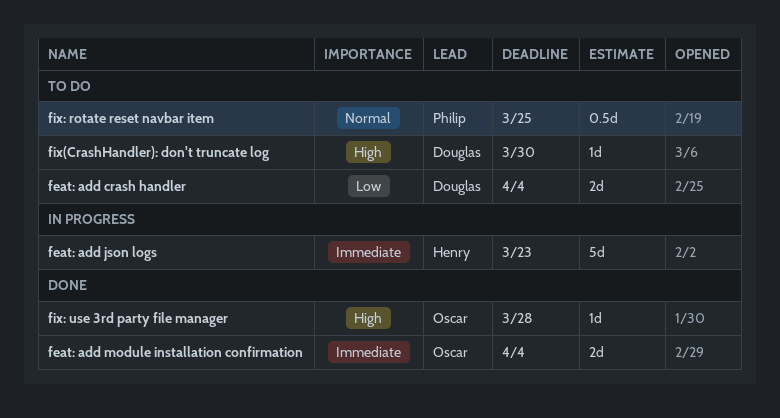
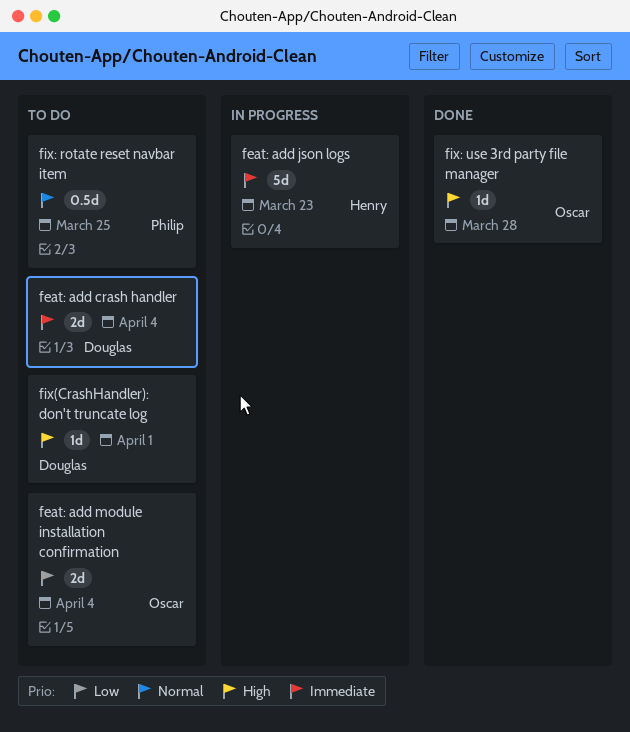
feat: add crash handler, priority: Low -> Immediate
feat: add module installation confirmation, status: Done -> To do
feat: add module installation confirmation, priority: Immediate -> Low
fix(CrashHandler): don't truncate log, due: Mar 30 -> Apr 1

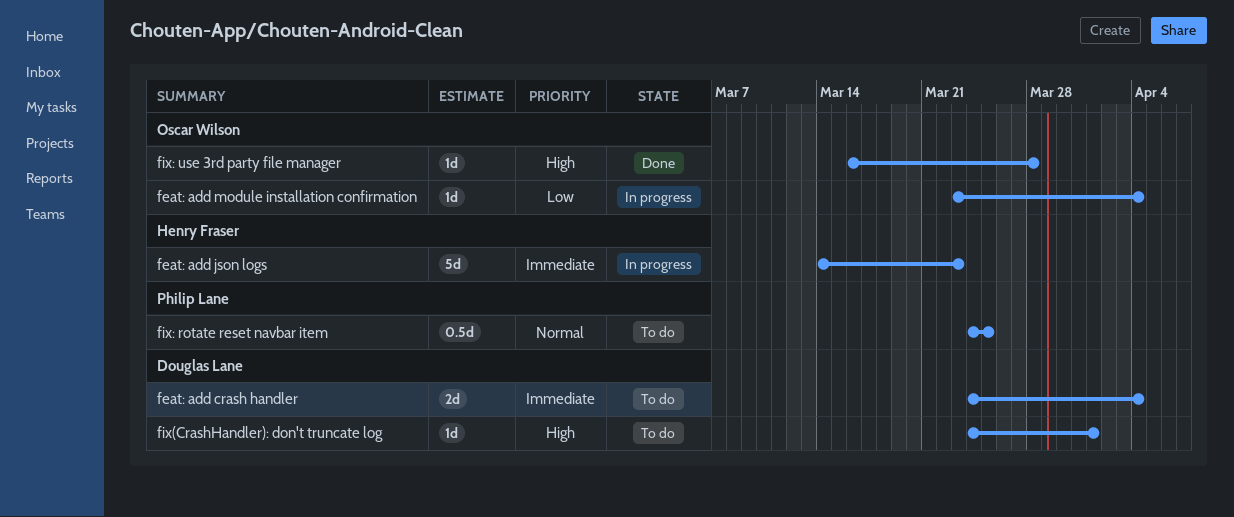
feat: add module installation confirmation, status: To do -> In progress
feat: add module installation confirmation, estimate: 2d -> 1d

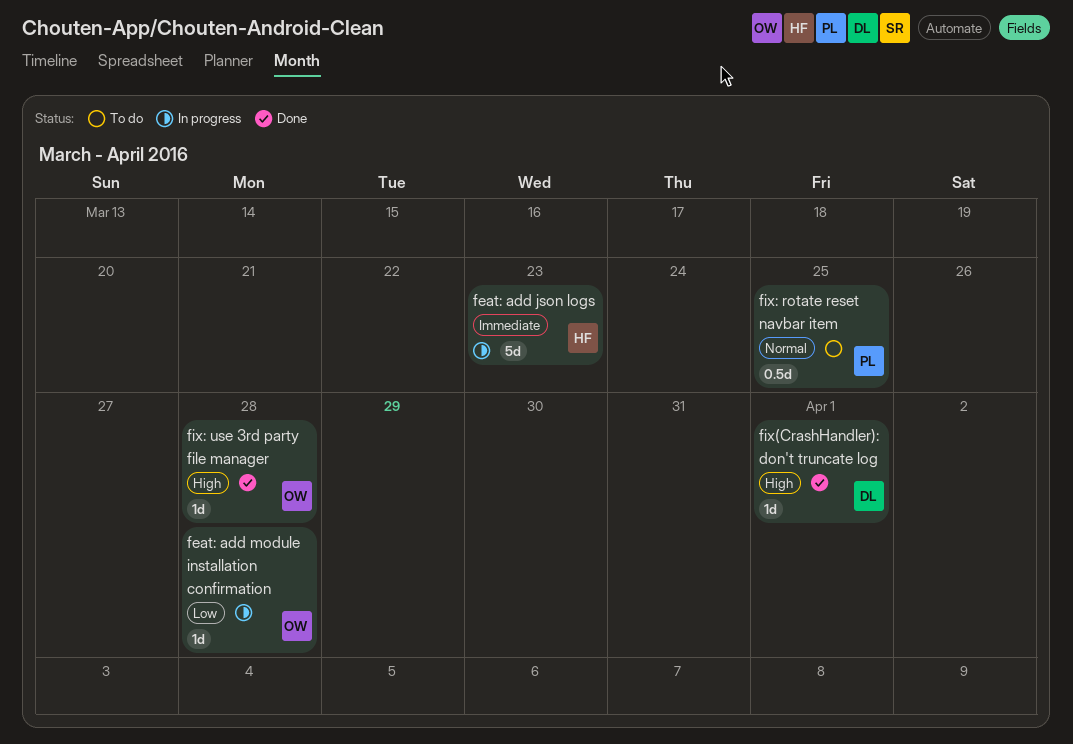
feat: add crash handler: present -> none
feat: add module installation confirmation, due: Apr 4 -> Mar 28
fix(CrashHandler): don't truncate log, status: To do -> Done

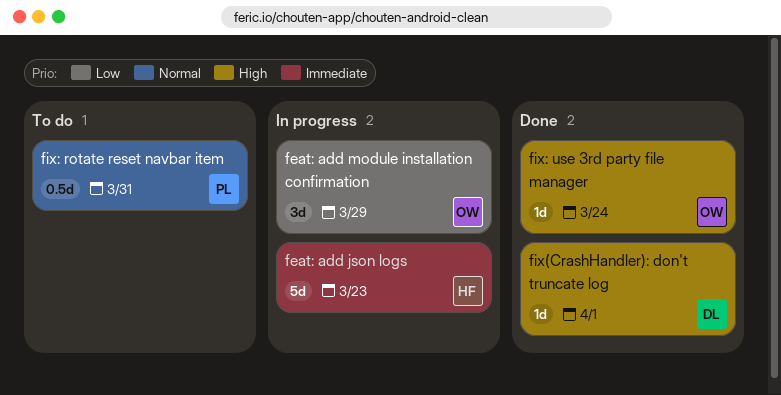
feat: add module installation confirmation, estimate: 1d -> 3d
feat: add module installation confirmation, due: Mar 28 -> Mar 29
fix: rotate reset navbar item, due: Mar 25 -> Mar 31
fix: use 3rd party file manager, due: Mar 28 -> Mar 24

